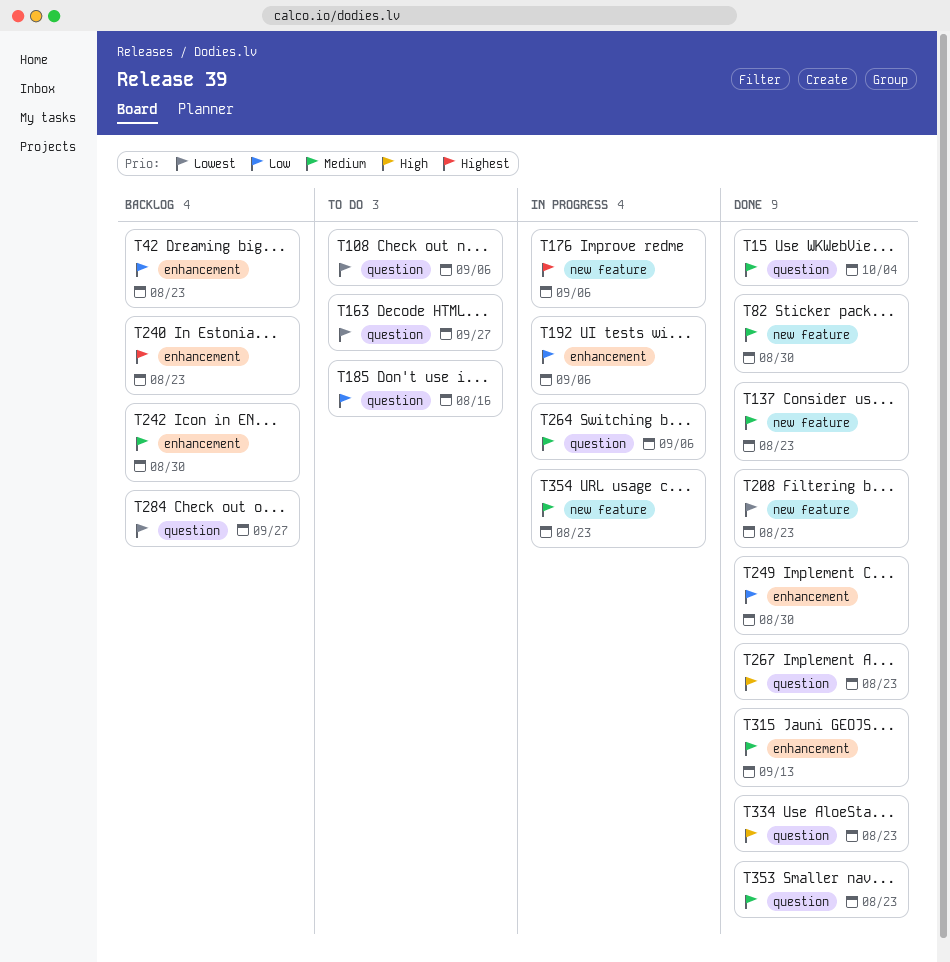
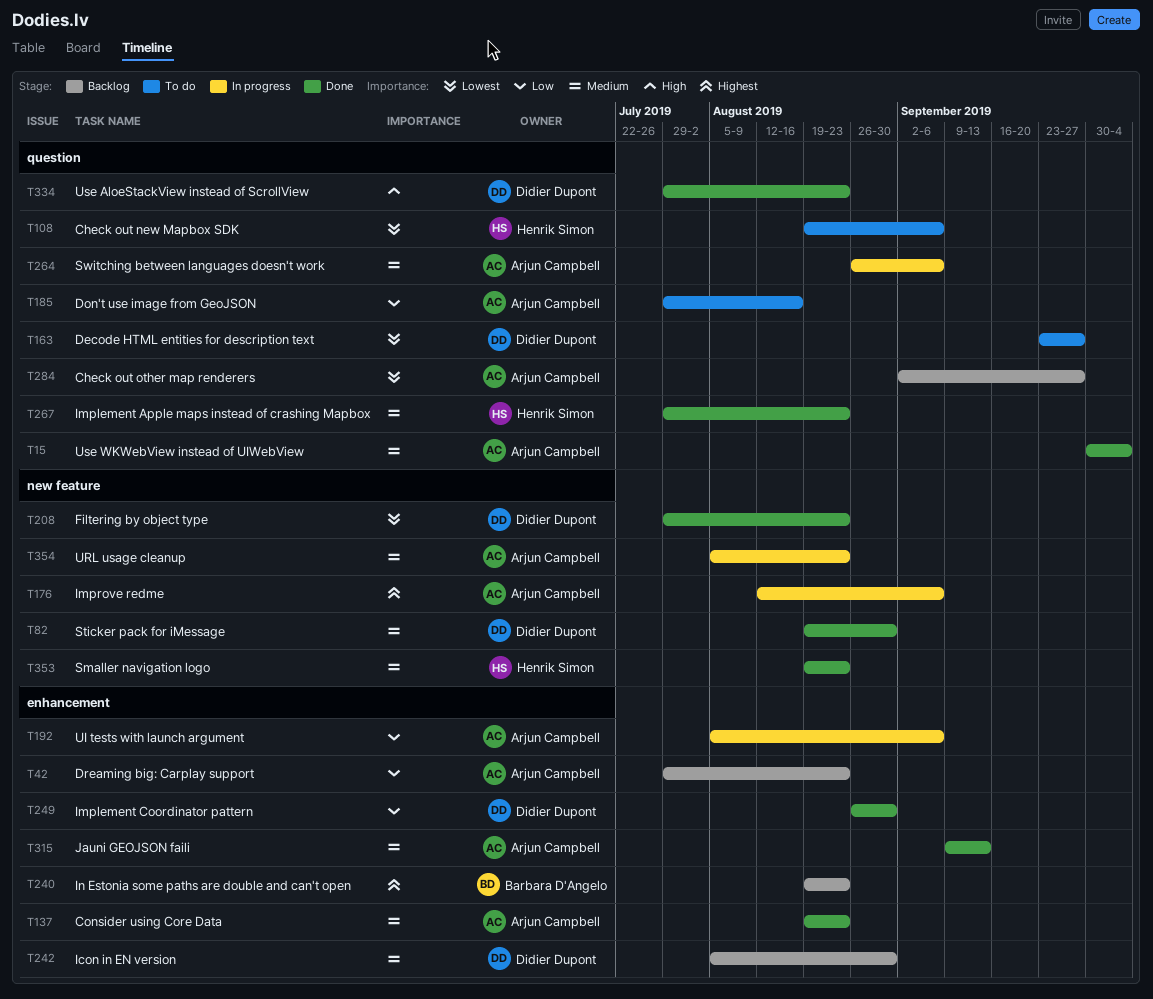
T137, label: new feature -> enhancement
T267, priority: High -> Medium
T353, label: question -> new feature

